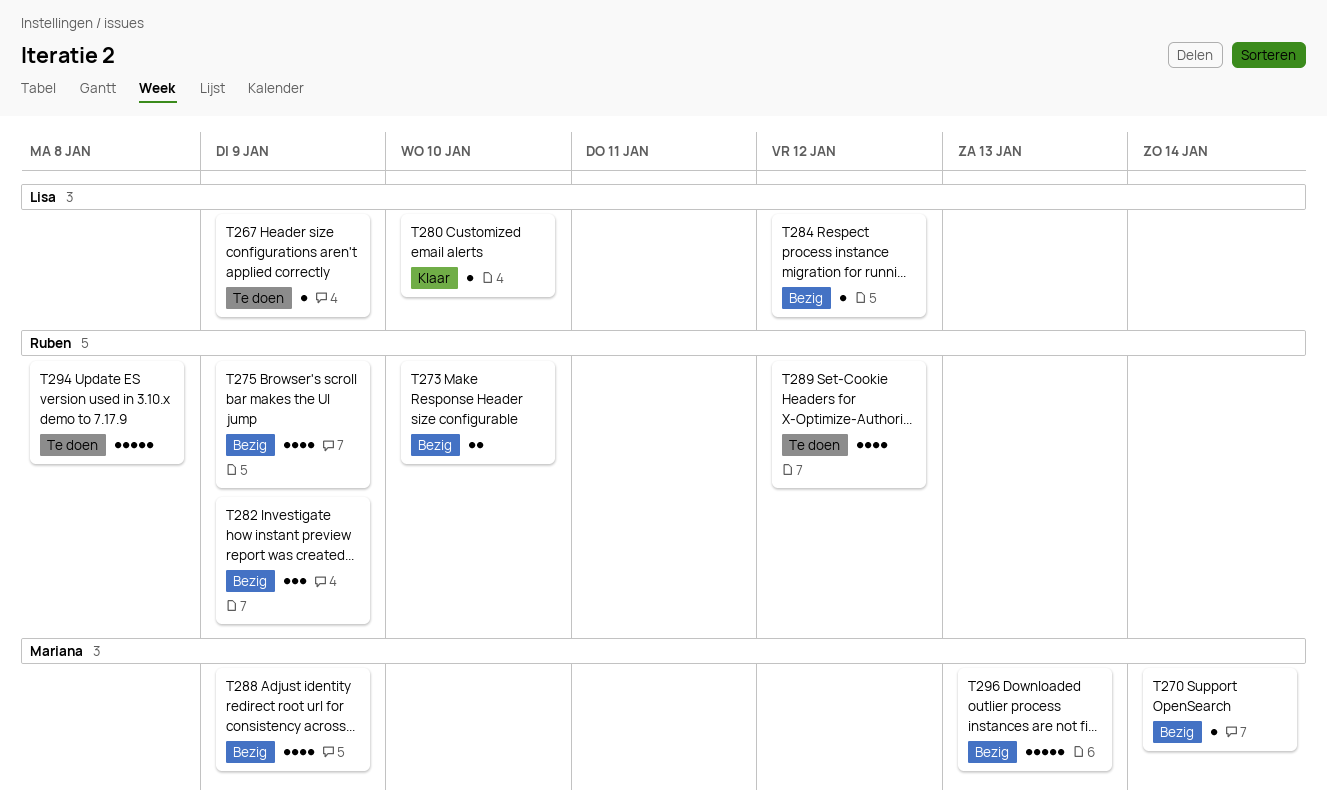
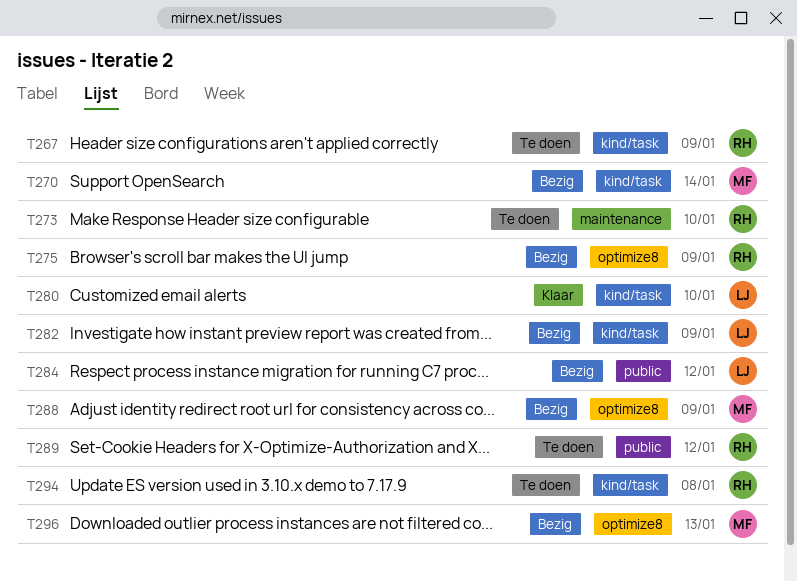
T267, owner: Lisa -> Ruben
T273, status: Bezig -> Te doen
T282, owner: Ruben -> Lisa

